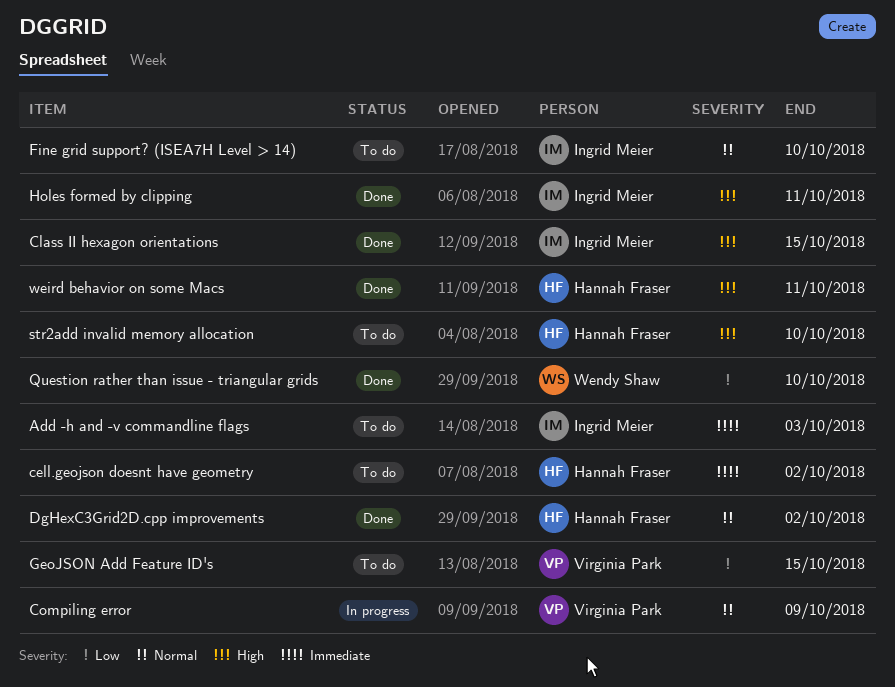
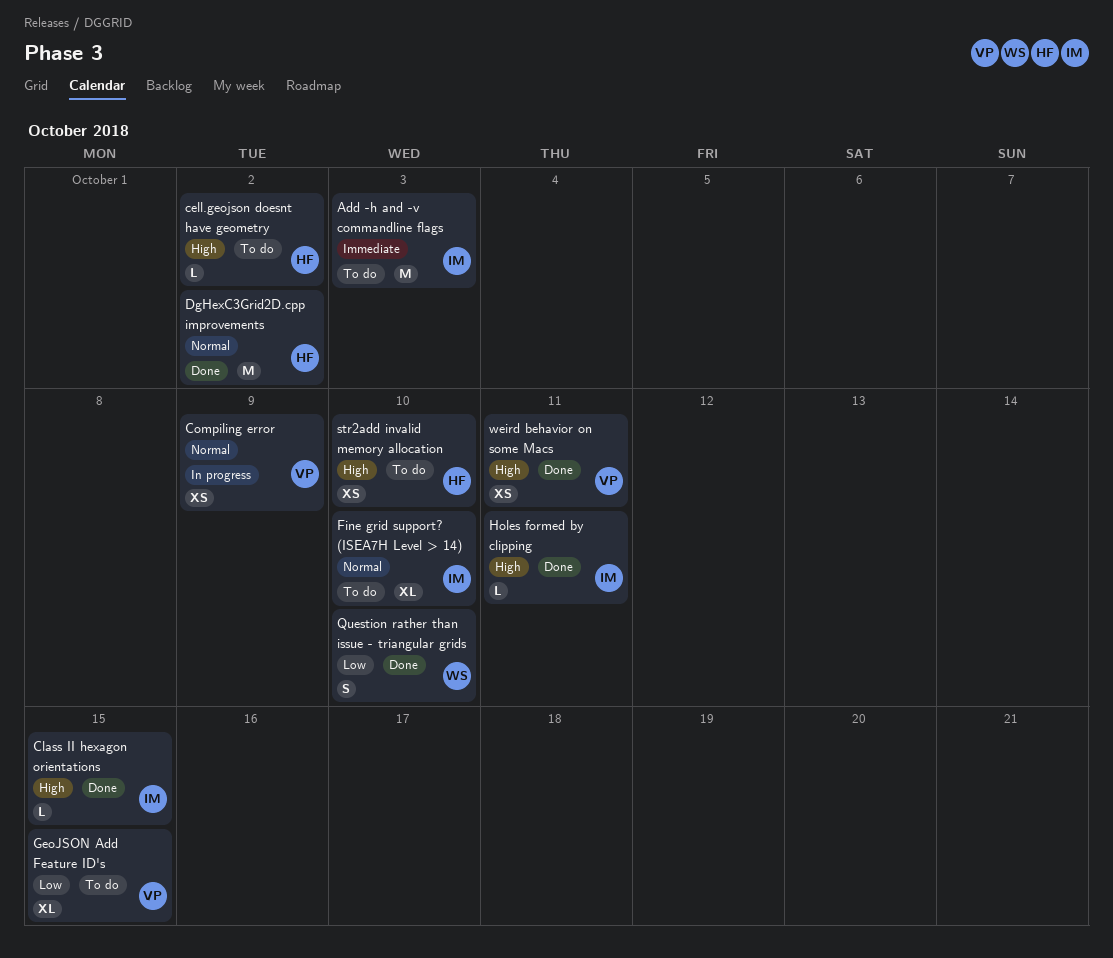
cell.geojson doesnt have geometry, priority: Immediate -> High
weird behavior on some Macs, owner: Hannah Fraser -> Virginia Park

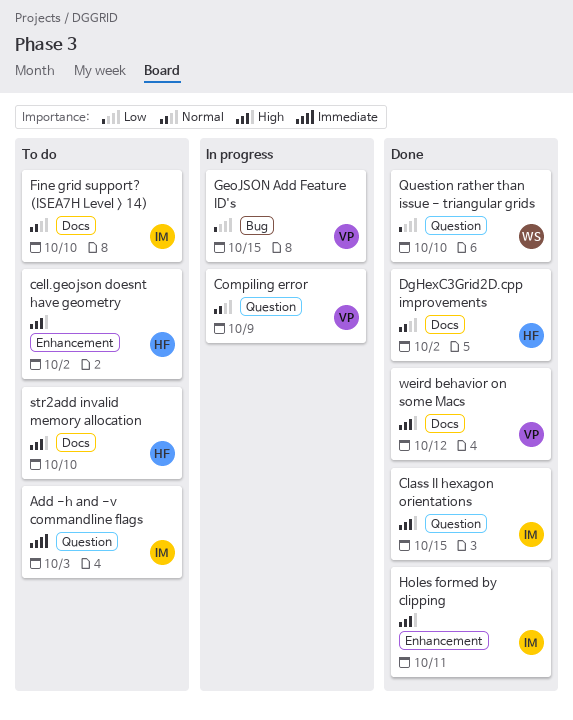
GeoJSON Add Feature ID's, status: To do -> In progress
weird behavior on some Macs, due: Oct 11 -> Oct 12

